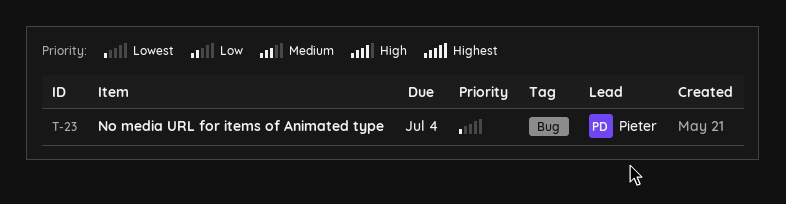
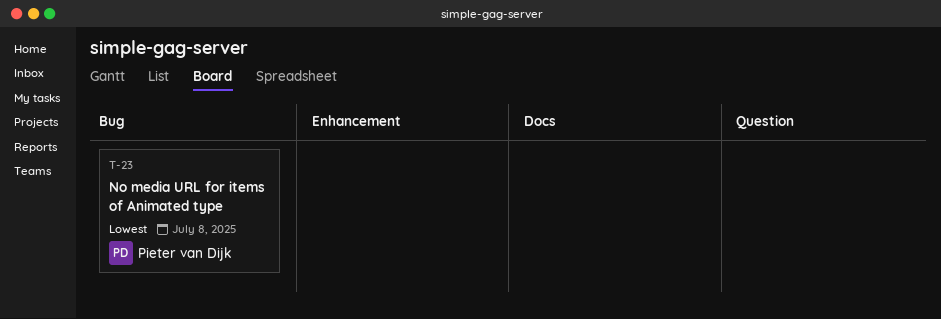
T-23, due: Jul 4 -> Jul 8

